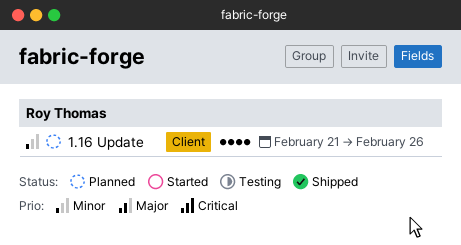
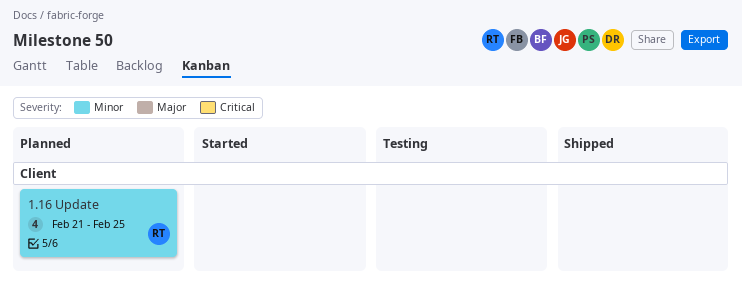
1.16 Update, due: Feb 26 -> Feb 25

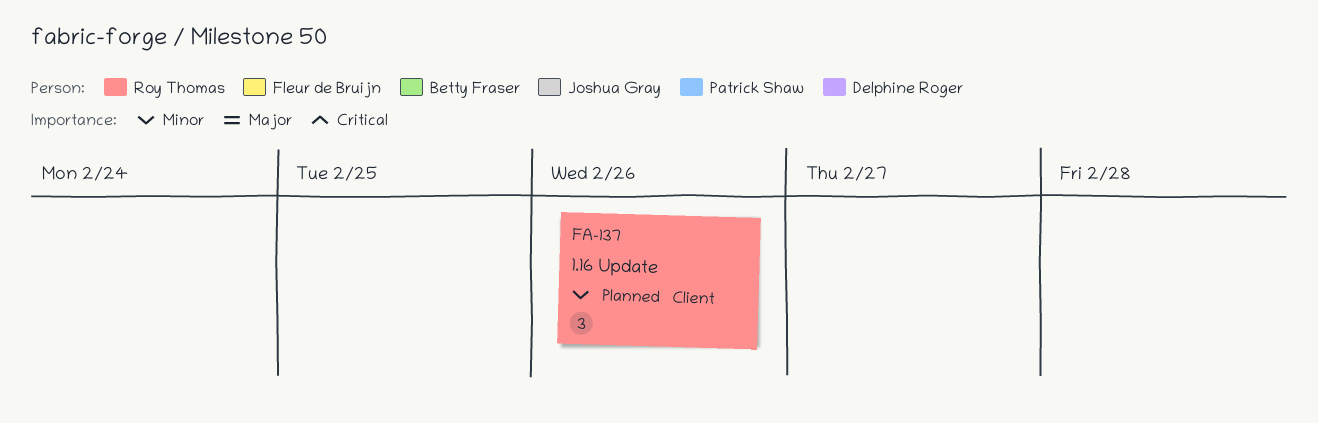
1.16 Update, estimate: 4 -> 3
1.16 Update, due: Feb 25 -> Feb 26

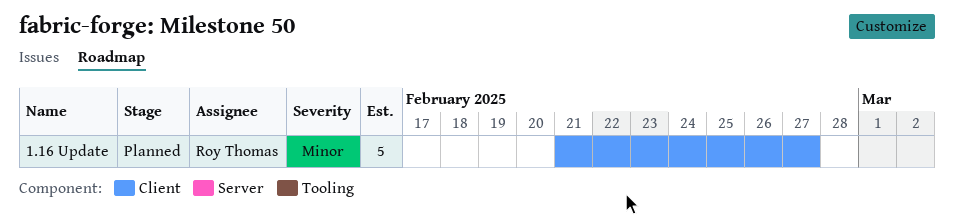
1.16 Update, estimate: 3 -> 5
1.16 Update, due: Feb 26 -> Feb 27

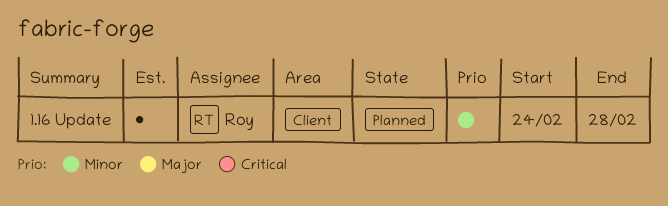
1.16 Update, estimate: 5 -> 1
1.16 Update, start: Feb 21 -> Feb 24
1.16 Update, due: Feb 27 -> Feb 28

